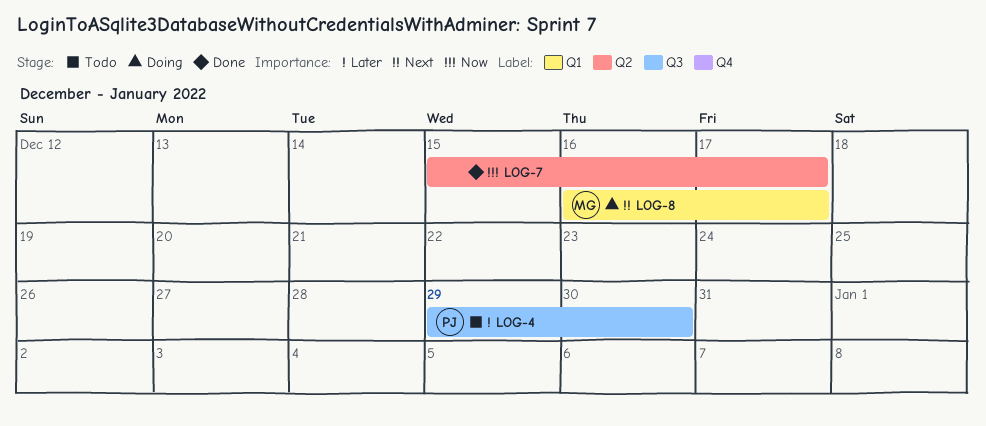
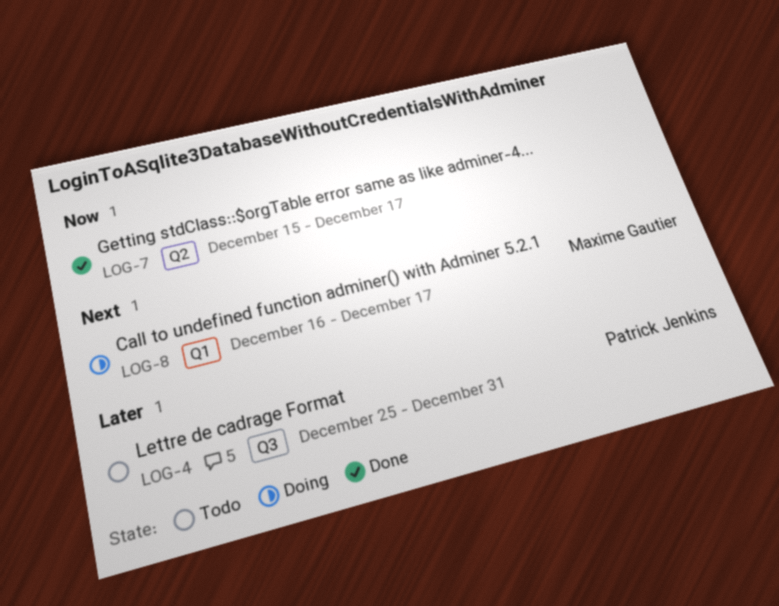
LOG-4, start: Dec 29 -> Dec 25
LOG-4, due: Dec 30 -> Dec 31

